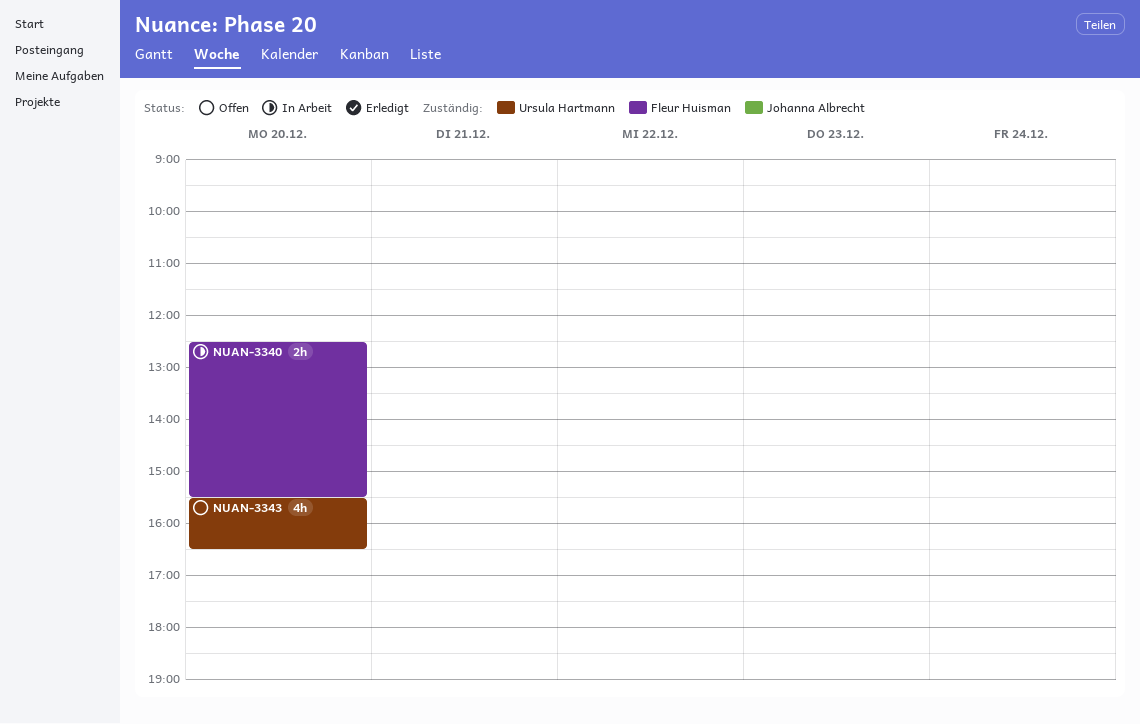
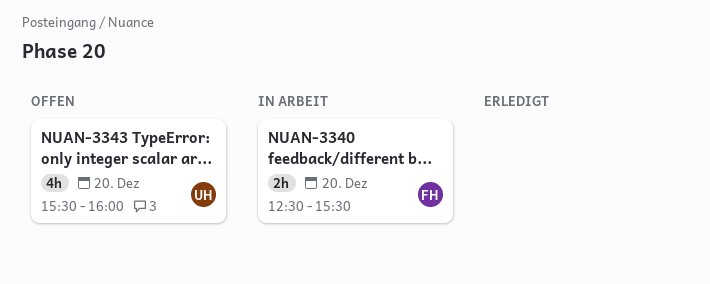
NUAN-3343, ends: 16:30 -> 16:00

